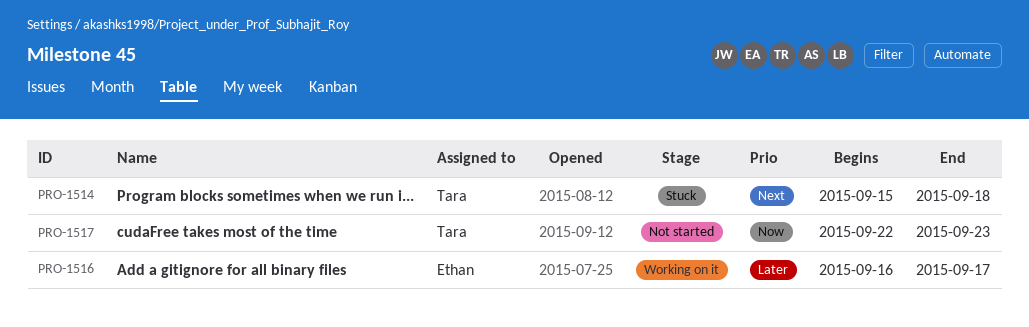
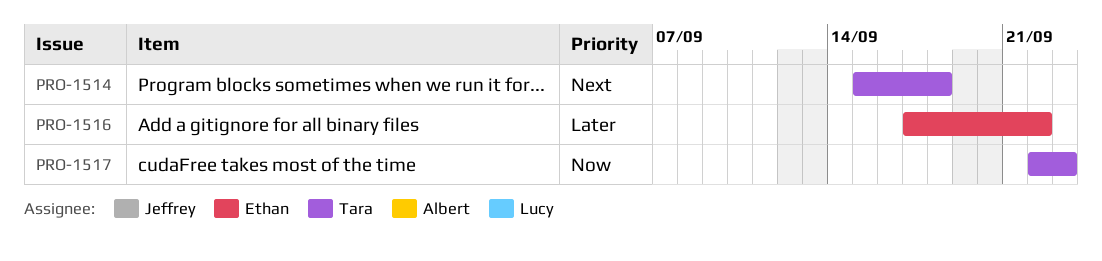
PRO-1516, start: Sep 16 -> Sep 17
PRO-1516, due: Sep 17 -> Sep 22

